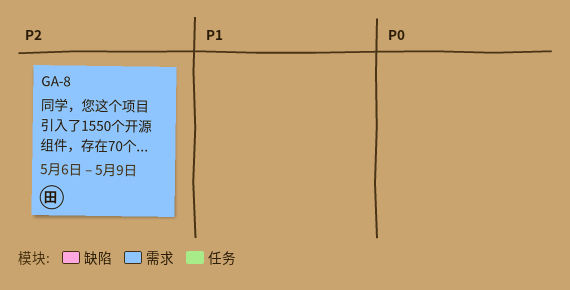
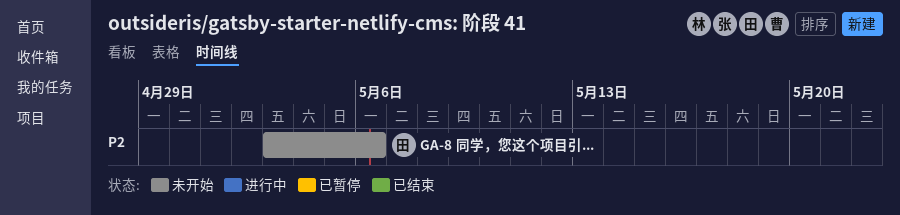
GA-8, start: May 6 -> May 3
GA-8, due: May 9 -> May 6

